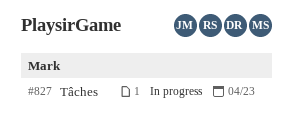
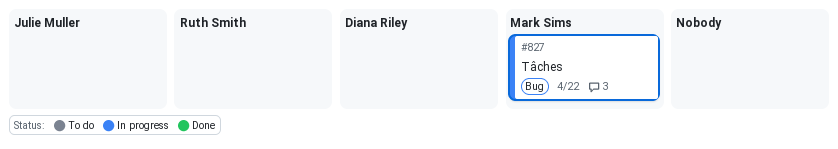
#827, due: Apr 23 -> Apr 22

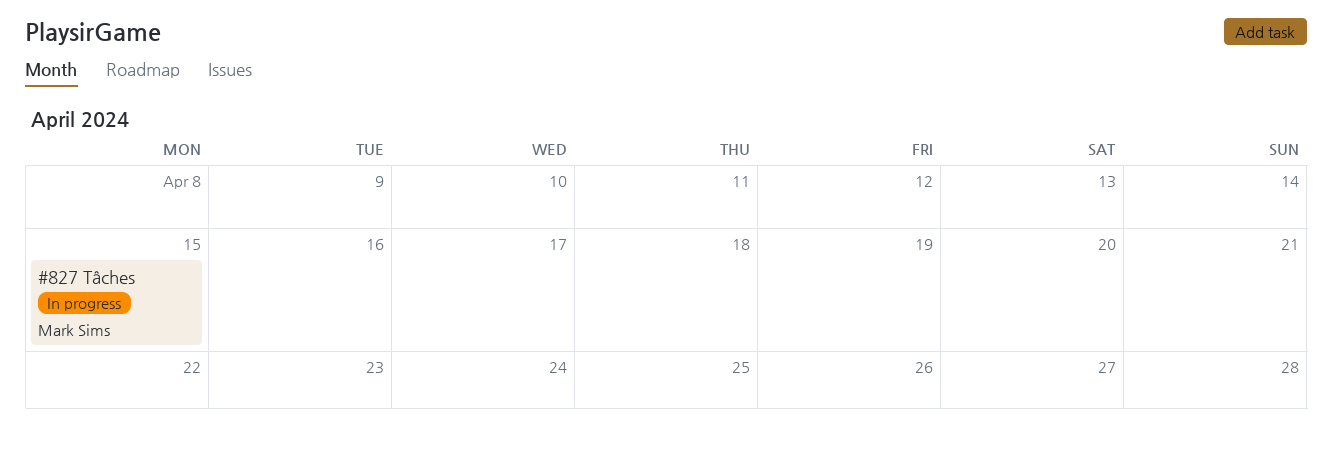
#827, due: Apr 22 -> Apr 15

